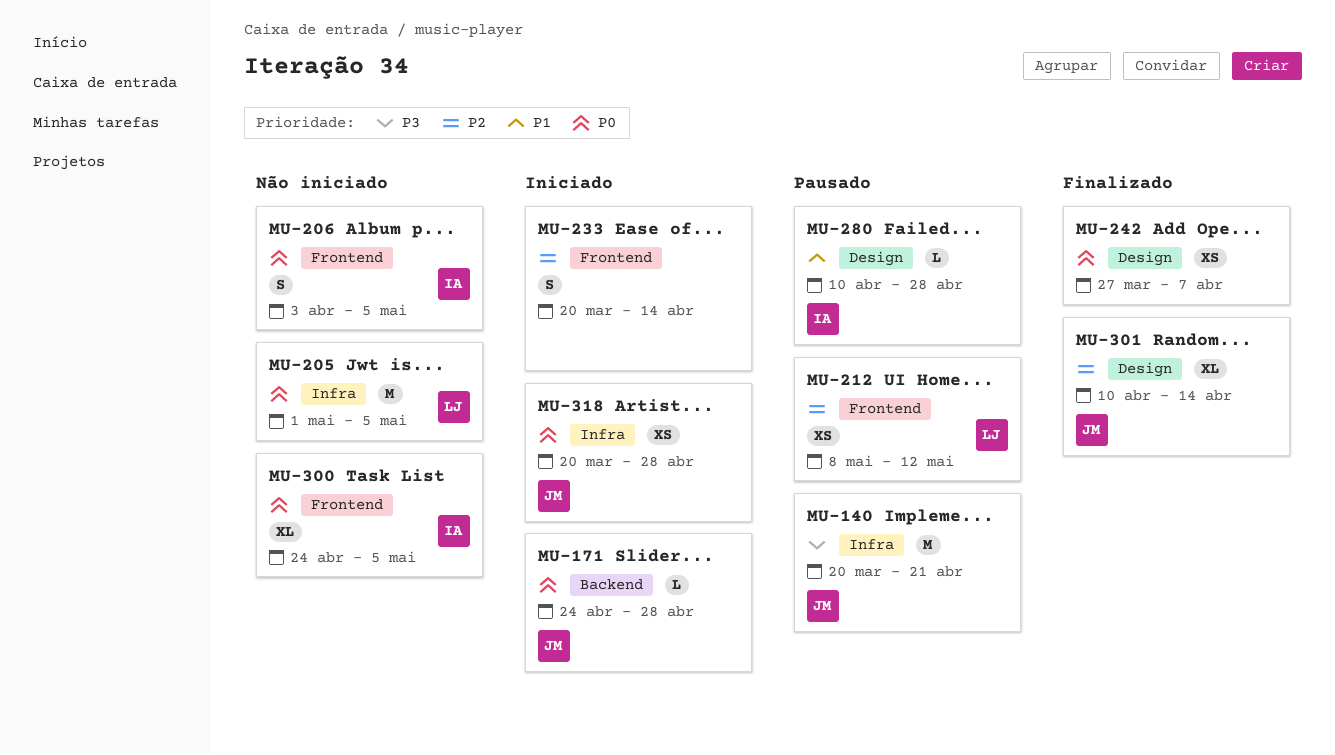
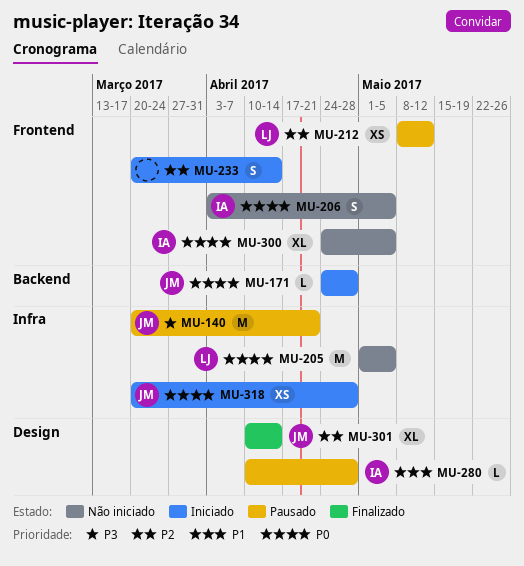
MU-242: present -> none

